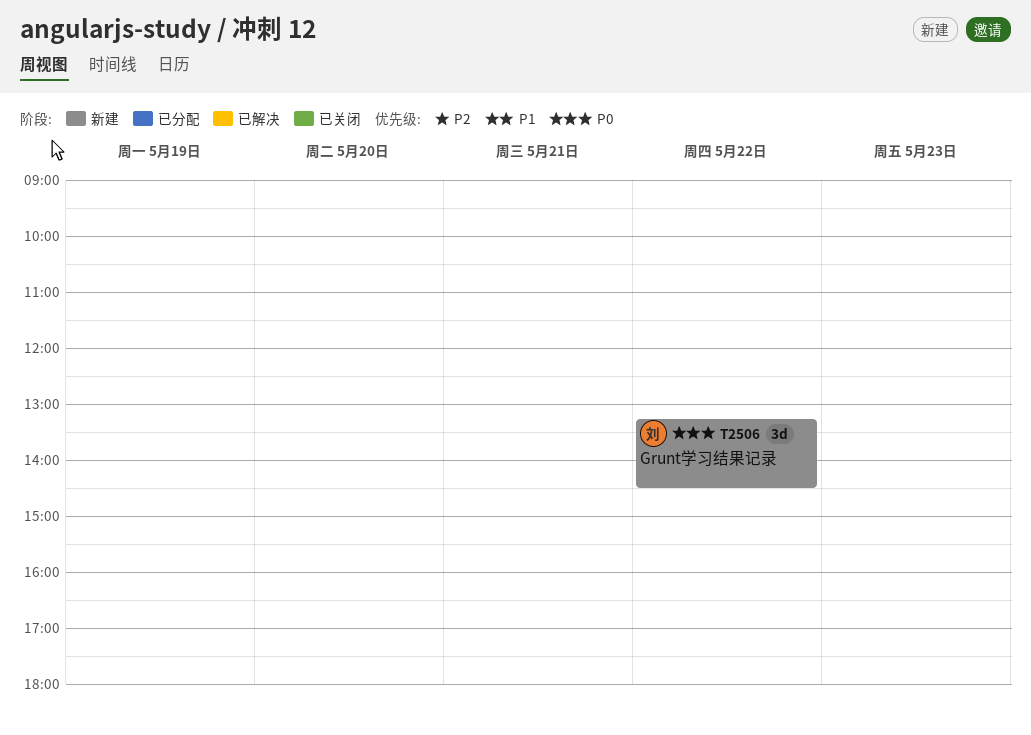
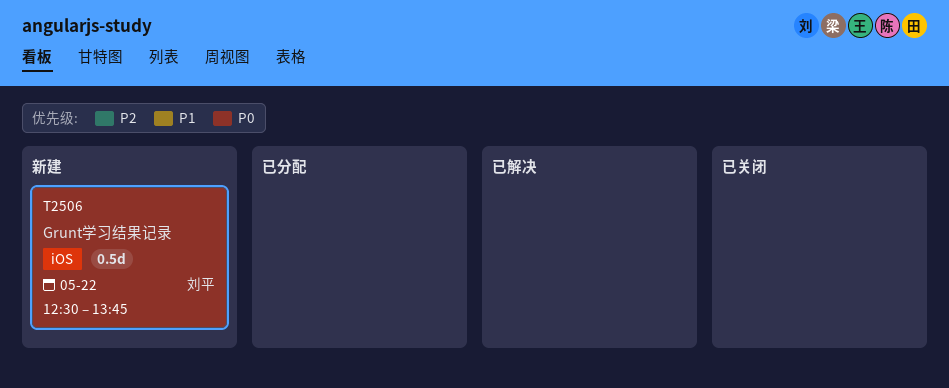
T2506, estimate: 3d -> 0.5d
T2506, begins: 13:15 -> 12:30
T2506, ends: 14:30 -> 13:45

